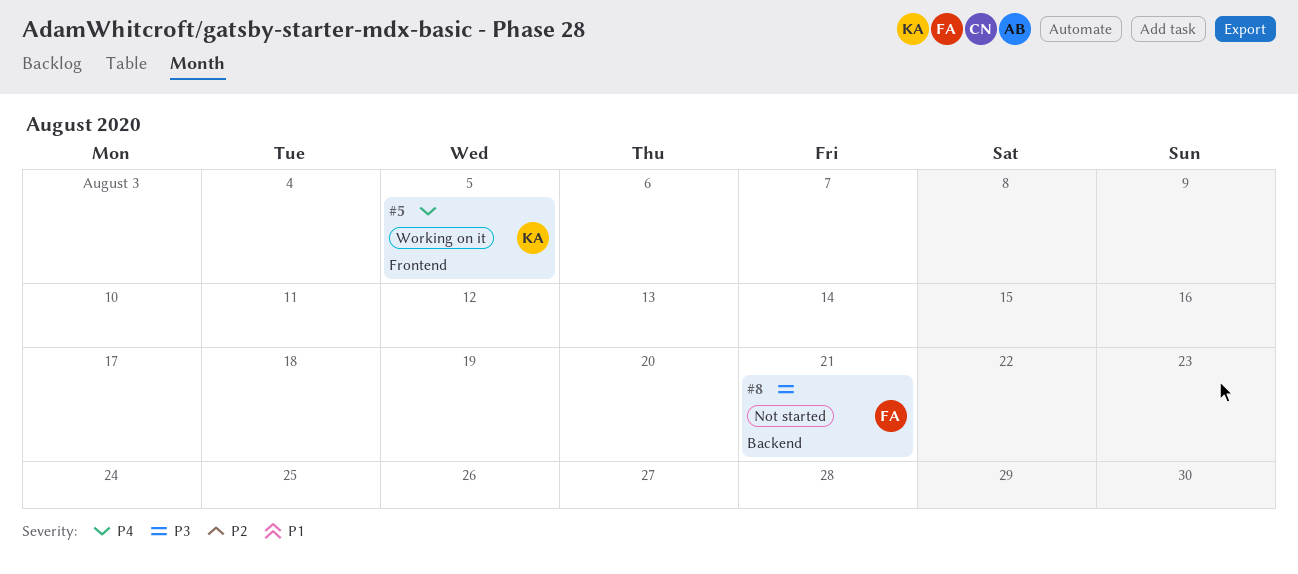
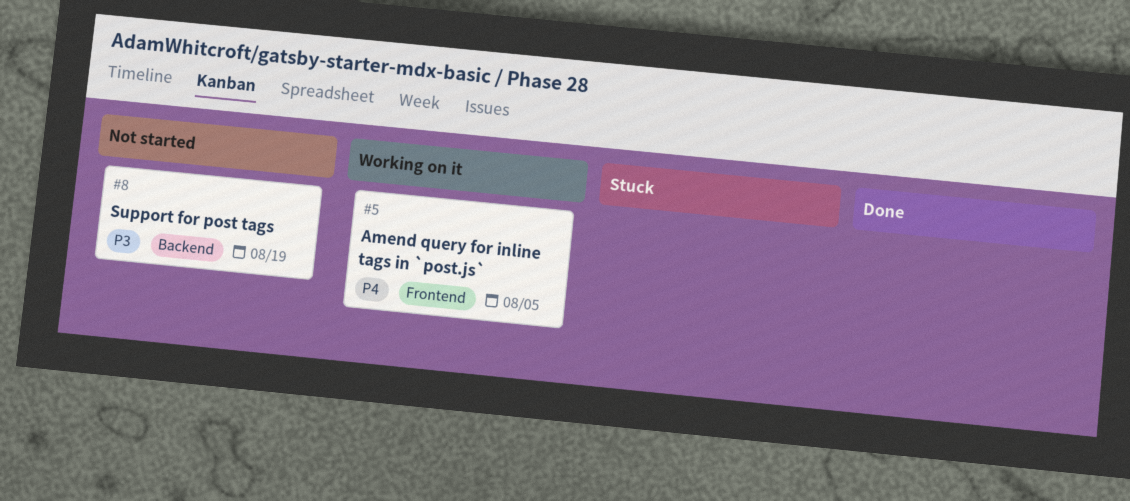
#8, due: Aug 21 -> Aug 19

